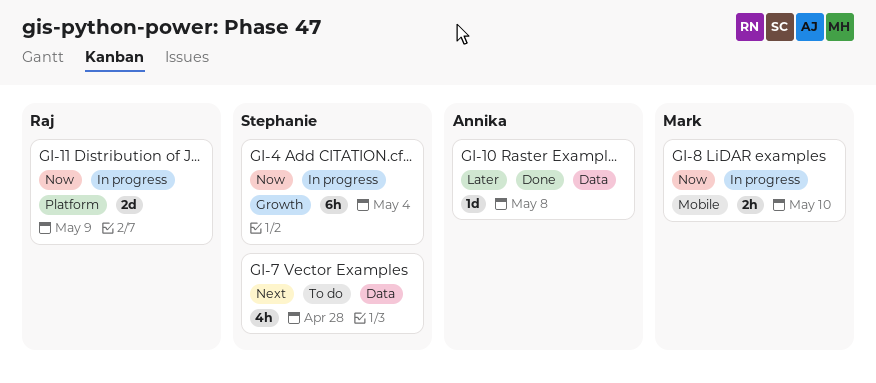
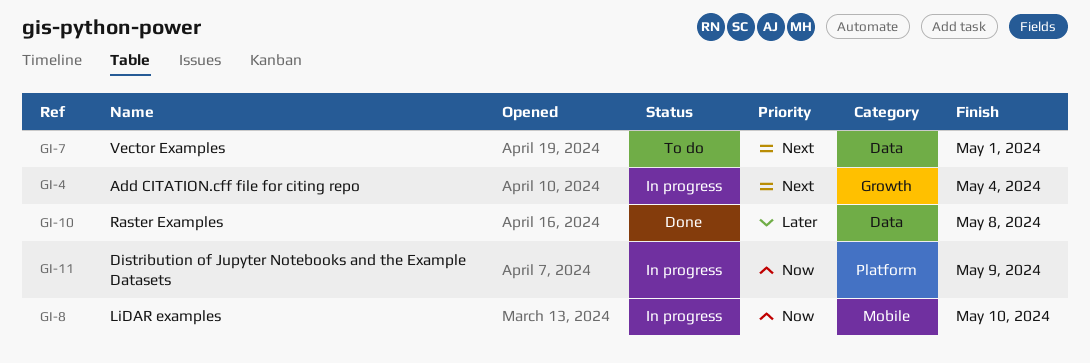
GI-4, priority: Now -> Next
GI-7, due: Apr 28 -> May 1

